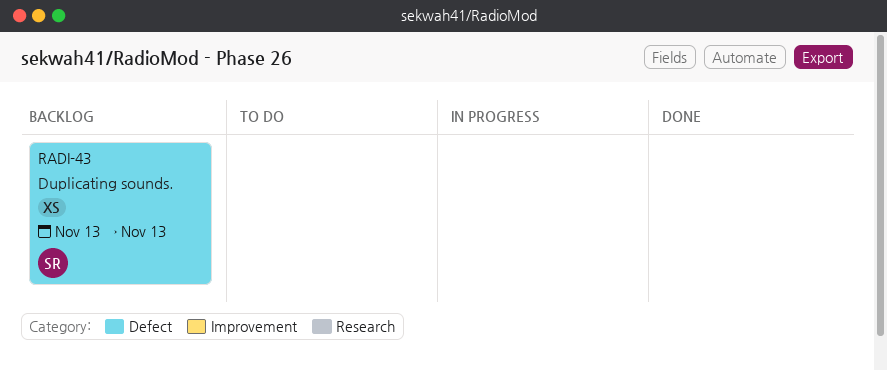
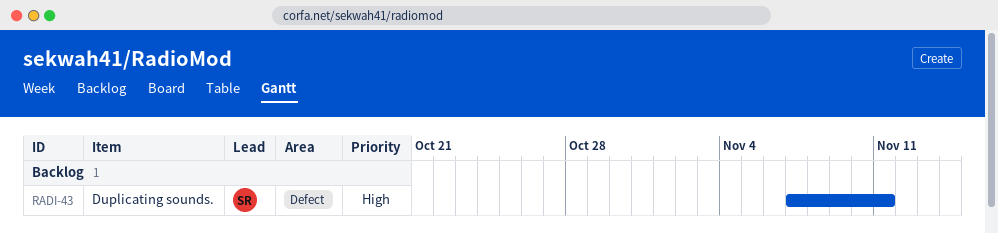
RADI-43, start: Nov 13 -> Nov 7
RADI-43, due: Nov 13 -> Nov 11

